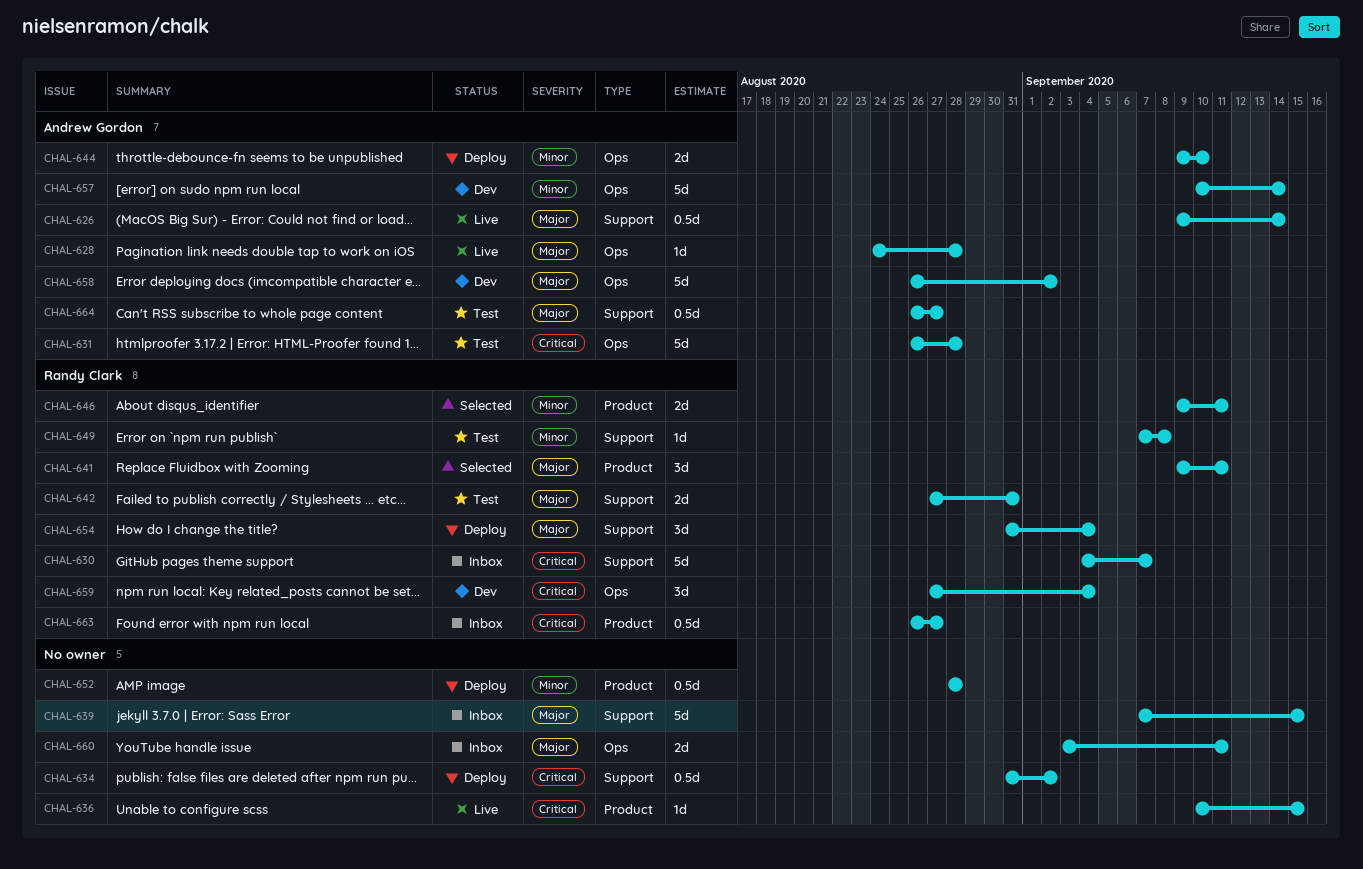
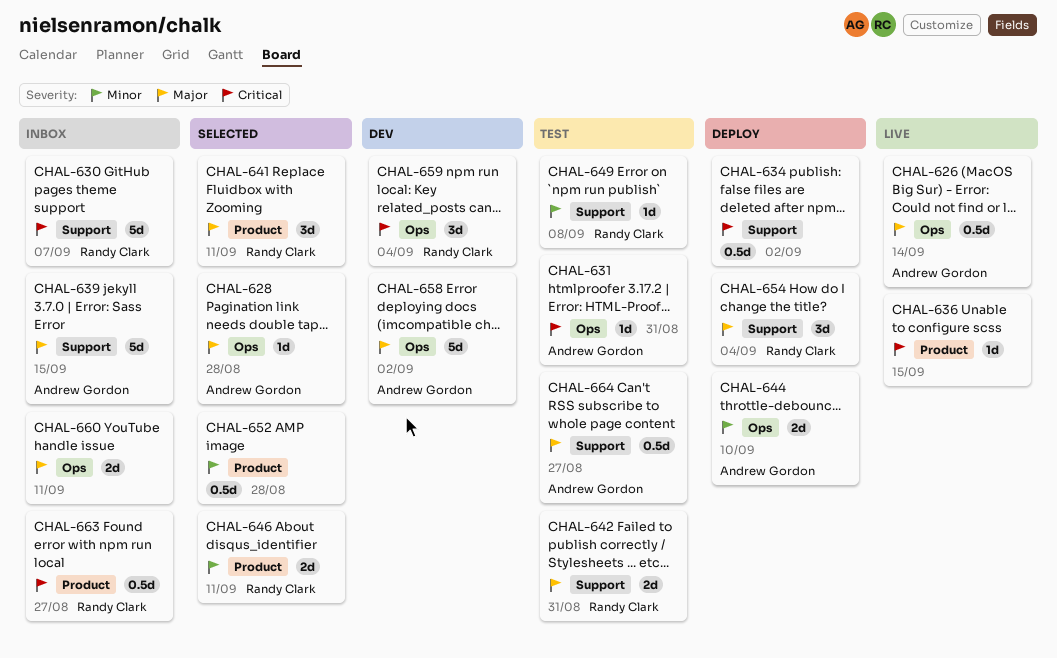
CHAL-626, label: Support -> Ops
CHAL-628, status: Live -> Selected
CHAL-631, estimate: 5d -> 1d
CHAL-631, due: Aug 28 -> Aug 31
CHAL-639, owner: none -> Andrew Gordon
CHAL-652, status: Deploy -> Selected
CHAL-657: present -> none

